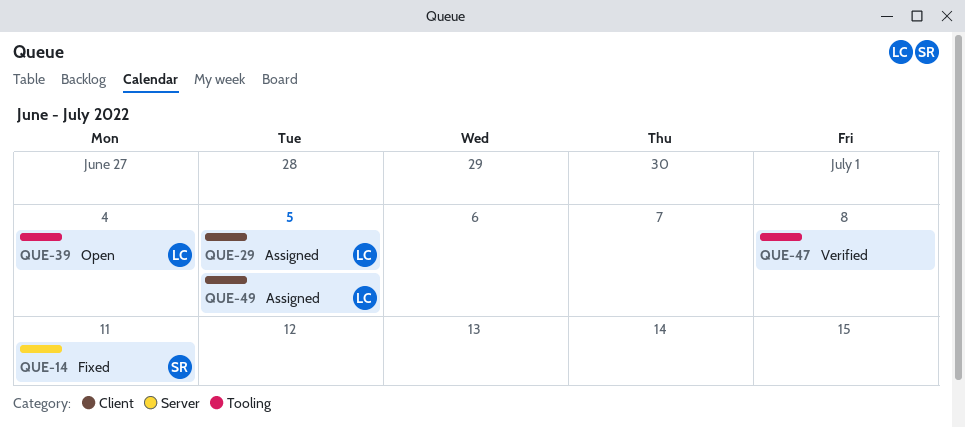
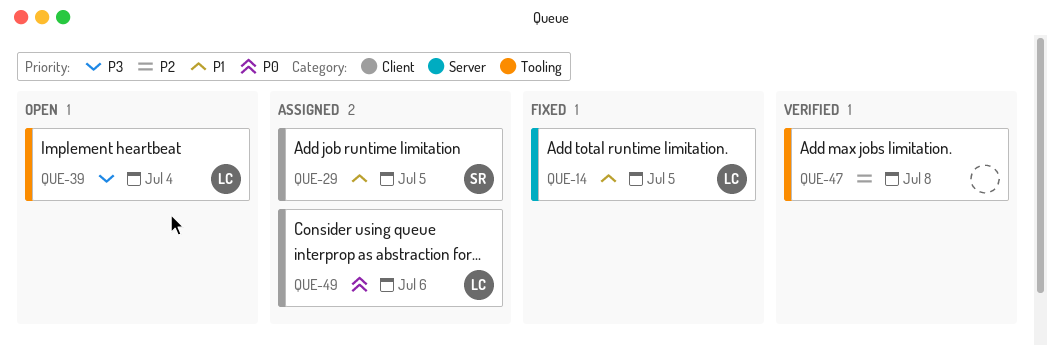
QUE-14, owner: SR -> LC
QUE-14, due: Jul 11 -> Jul 5
QUE-29, owner: LC -> SR
QUE-49, due: Jul 5 -> Jul 6

